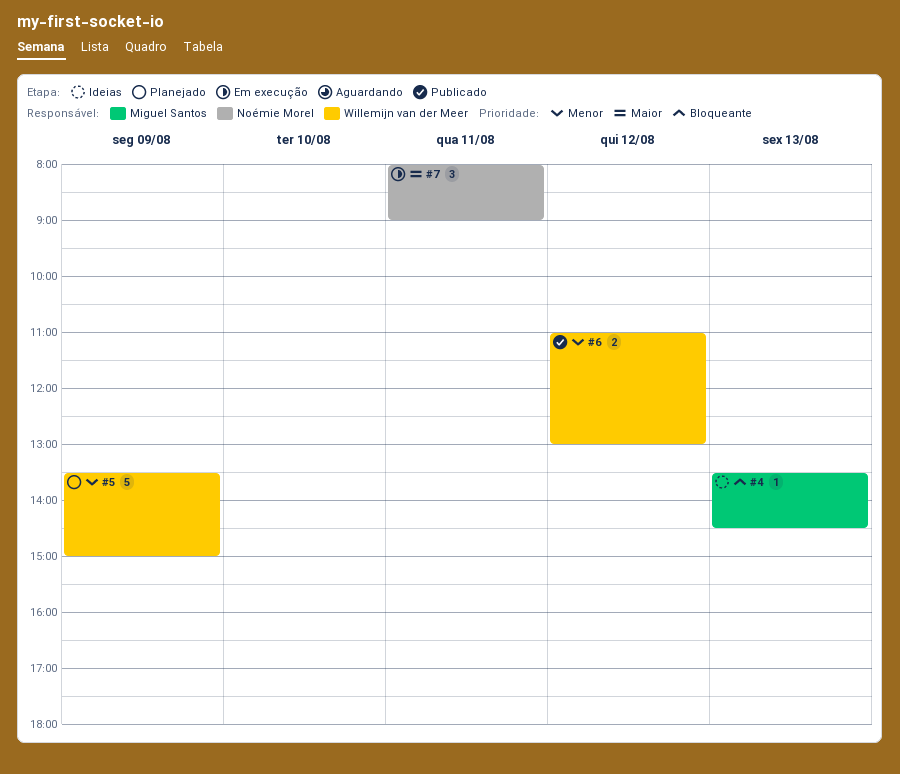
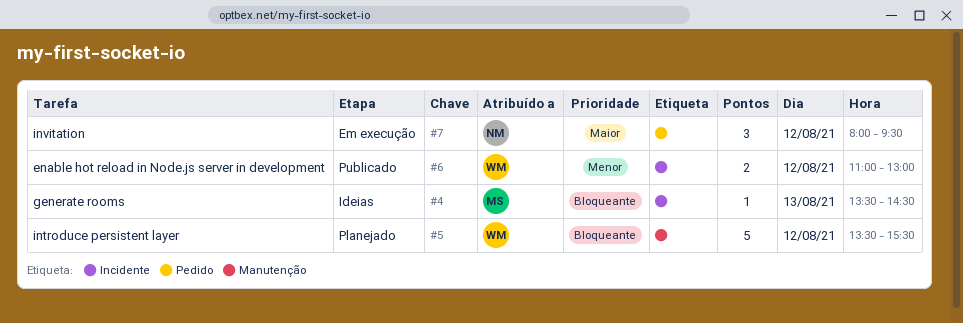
#5, priority: Menor -> Bloqueante
#5, day: Aug 9 -> Aug 12
#5, ends: 15:00 -> 15:30
#7, day: Aug 11 -> Aug 12
#7, ends: 09:00 -> 09:30

